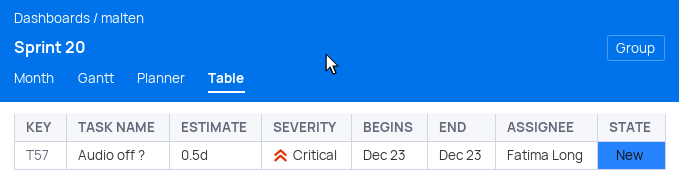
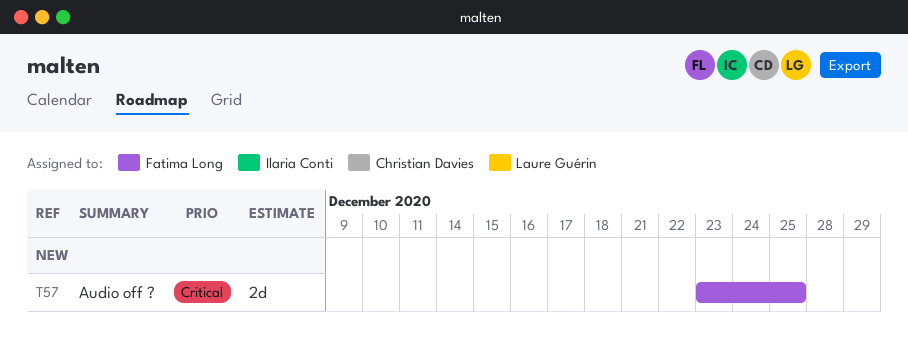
T57, estimate: 0.5d -> 2d
T57, due: Dec 23 -> Dec 25

